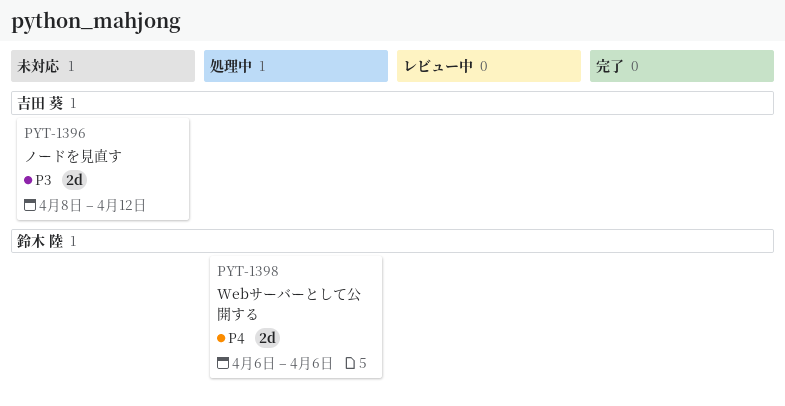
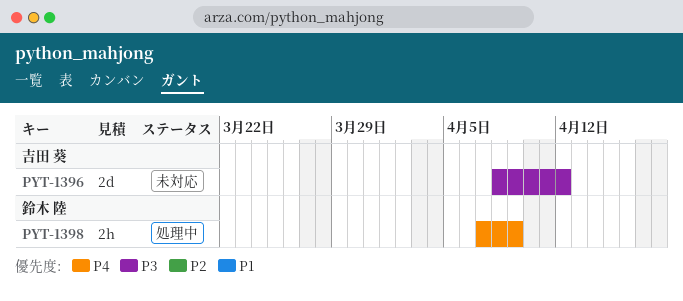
PYT-1398, estimate: 2d -> 2h
PYT-1398, start: Apr 6 -> Apr 7
PYT-1398, due: Apr 6 -> Apr 9

